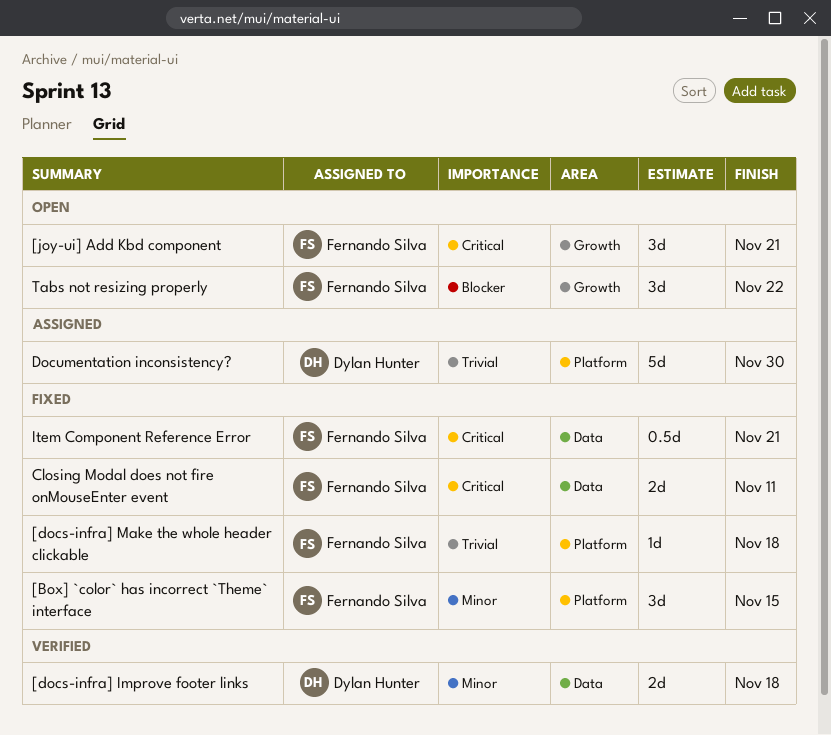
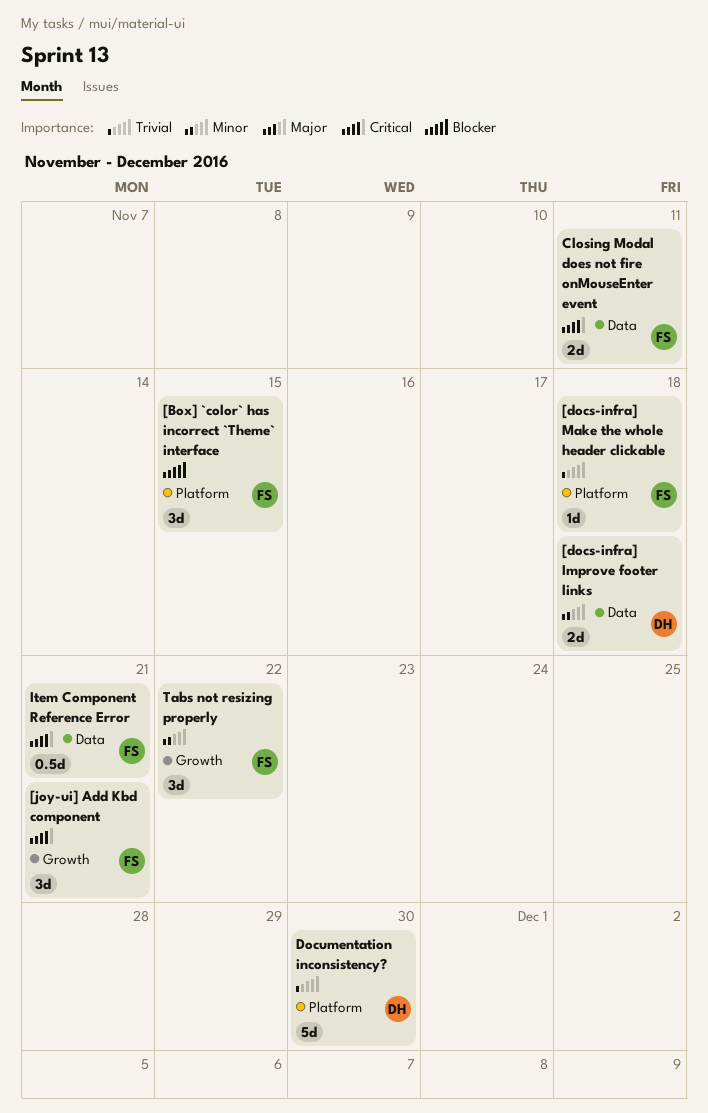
[Box] `color` has incorrect `Theme` interface, priority: Minor -> Blocker
Tabs not resizing properly, priority: Blocker -> Minor

